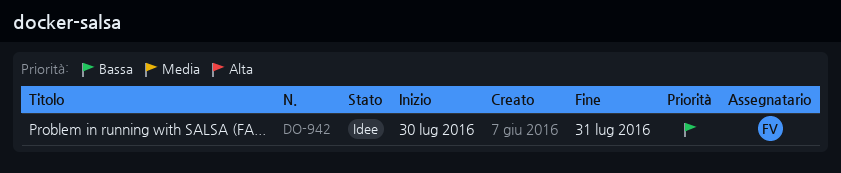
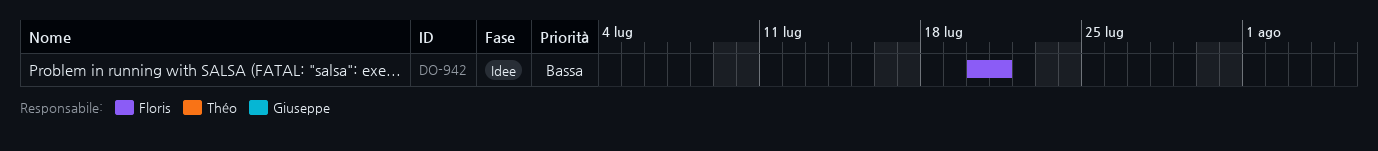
DO-942, start: Jul 30 -> Jul 20
DO-942, due: Jul 31 -> Jul 21

